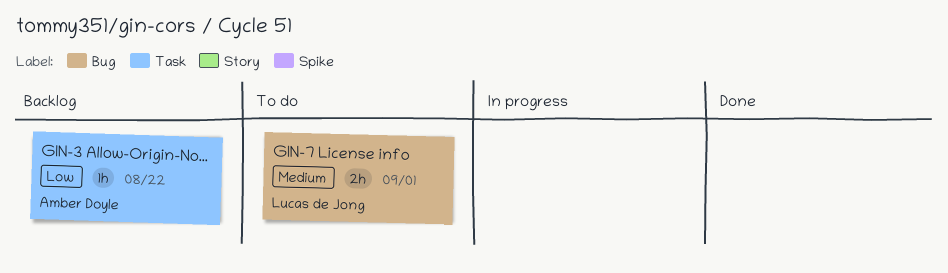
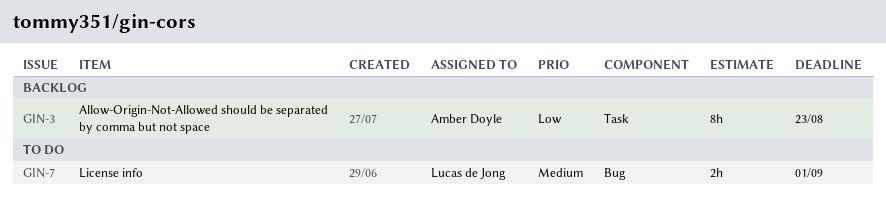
GIN-3, estimate: 1h -> 8h
GIN-3, due: Aug 22 -> Aug 23

